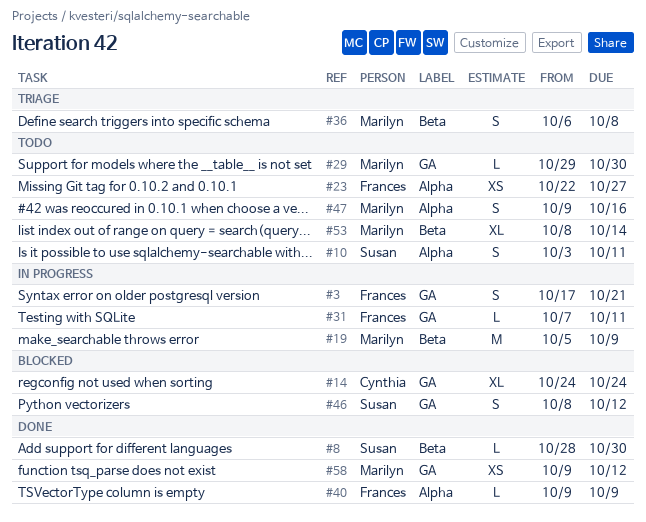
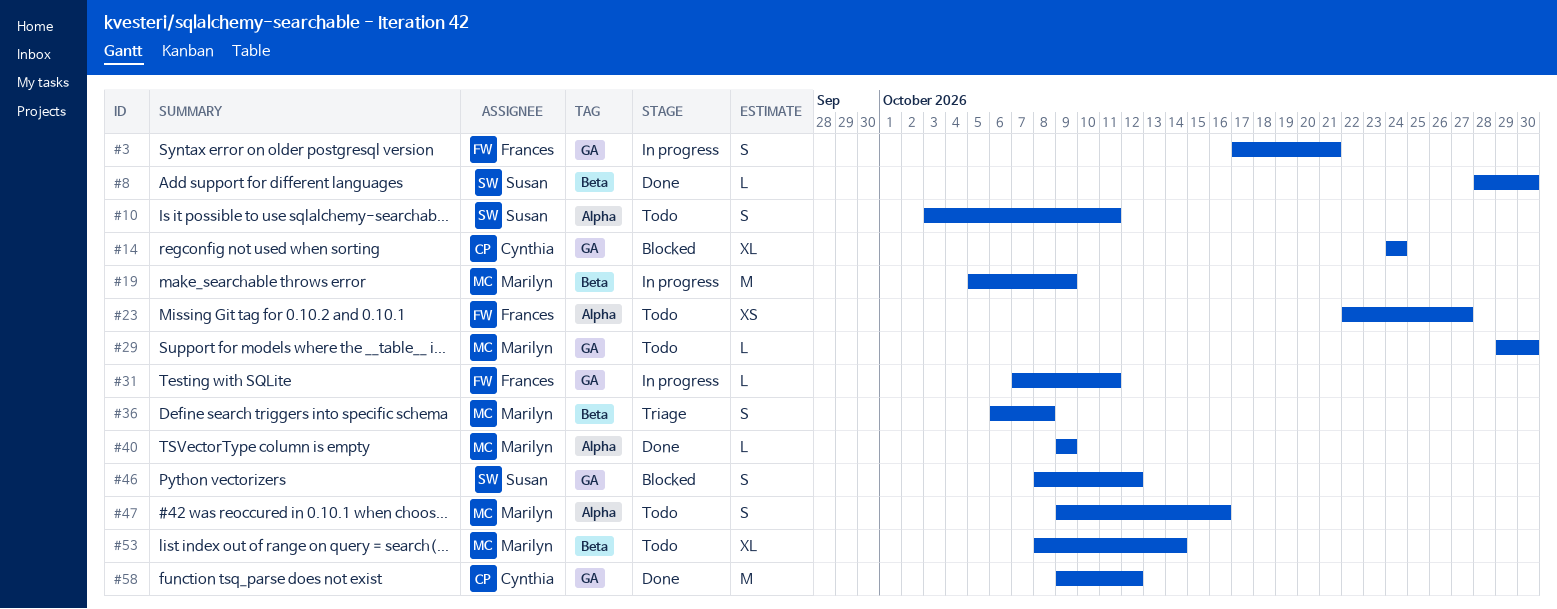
#40, owner: Frances -> Marilyn
#58, owner: Marilyn -> Cynthia
#58, estimate: XS -> M

